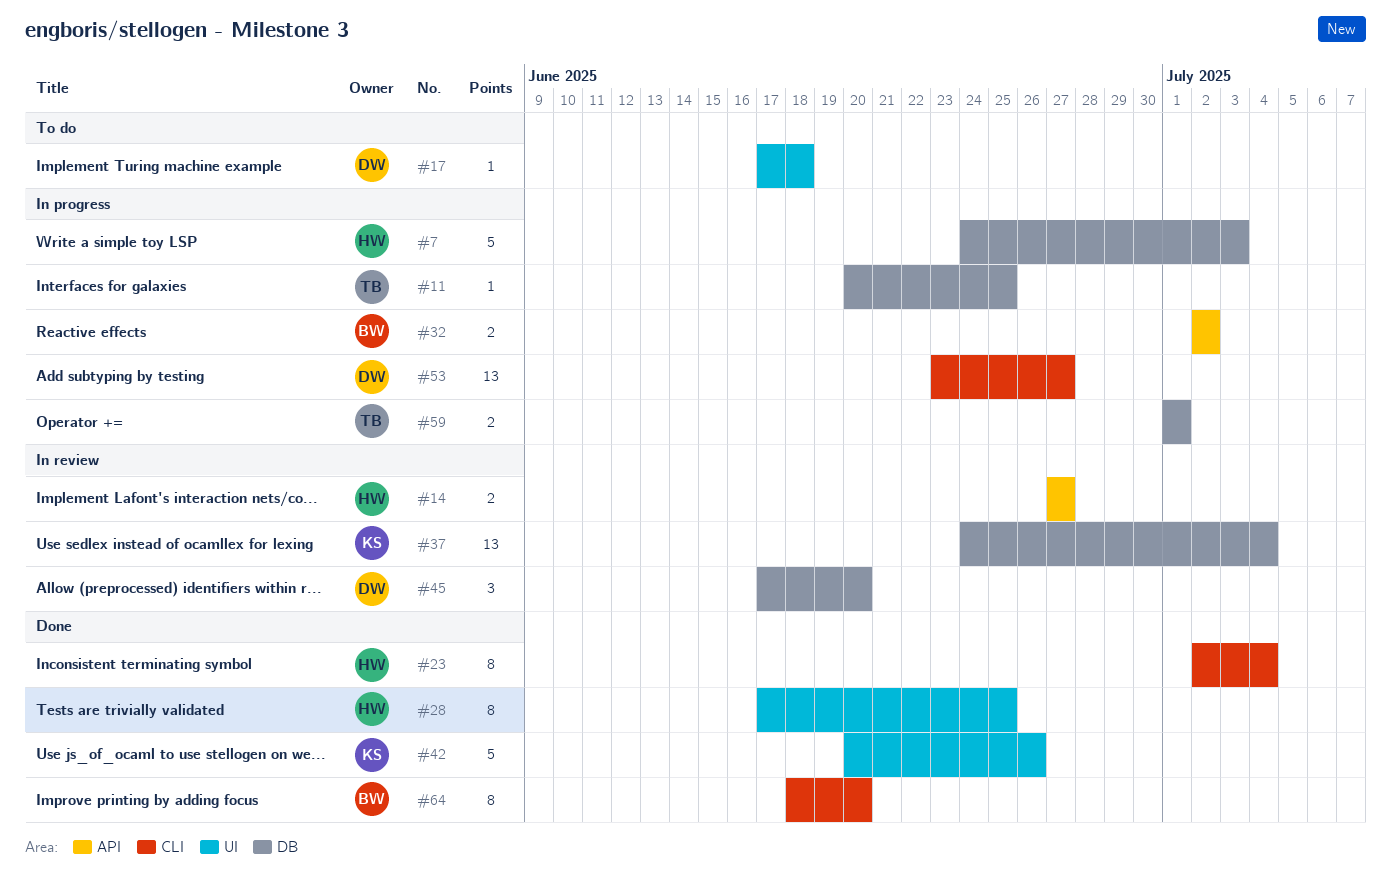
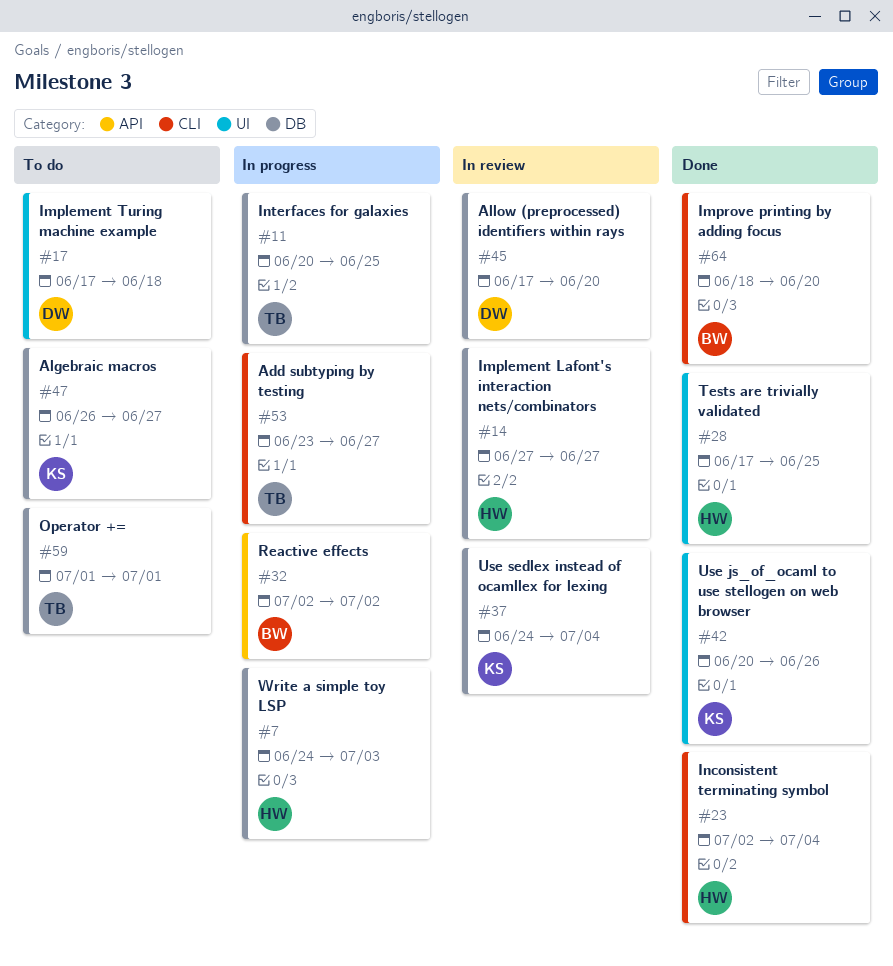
#14, label: API -> DB
#47: none -> present
#53, owner: DW -> TB
#59, status: In progress -> To do

